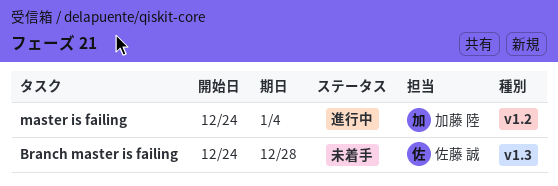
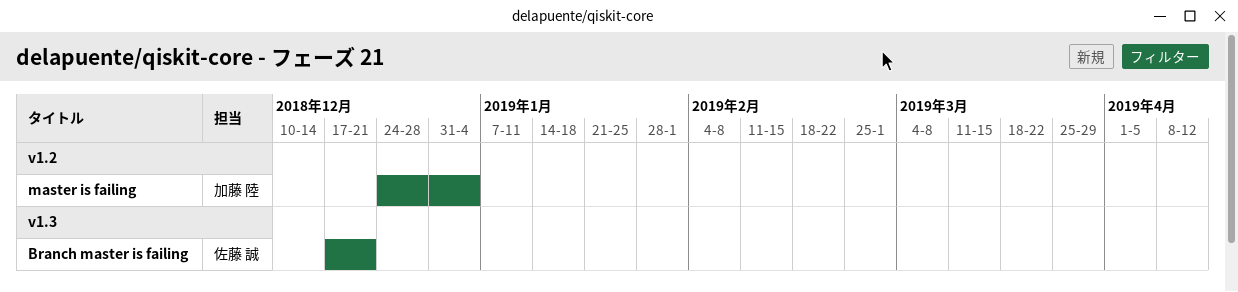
Branch master is failing, start: Dec 24 -> Dec 17
Branch master is failing, due: Dec 28 -> Dec 21

